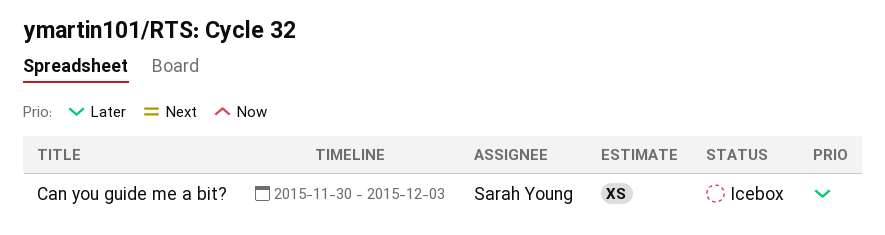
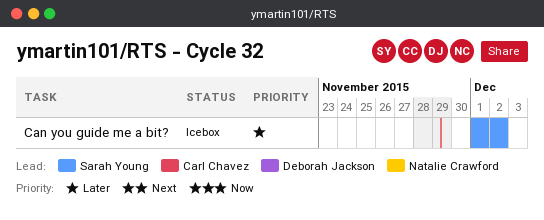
Can you guide me a bit?, start: Nov 30 -> Dec 1
Can you guide me a bit?, due: Dec 3 -> Dec 2

